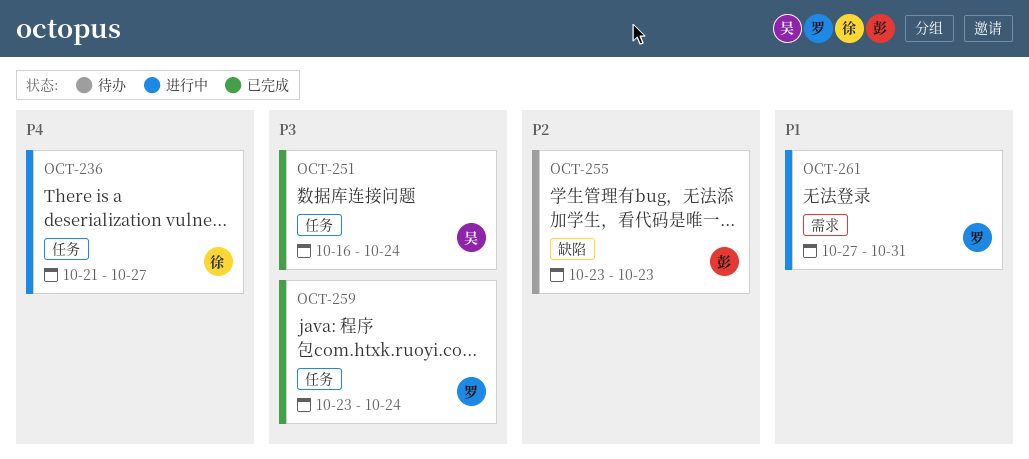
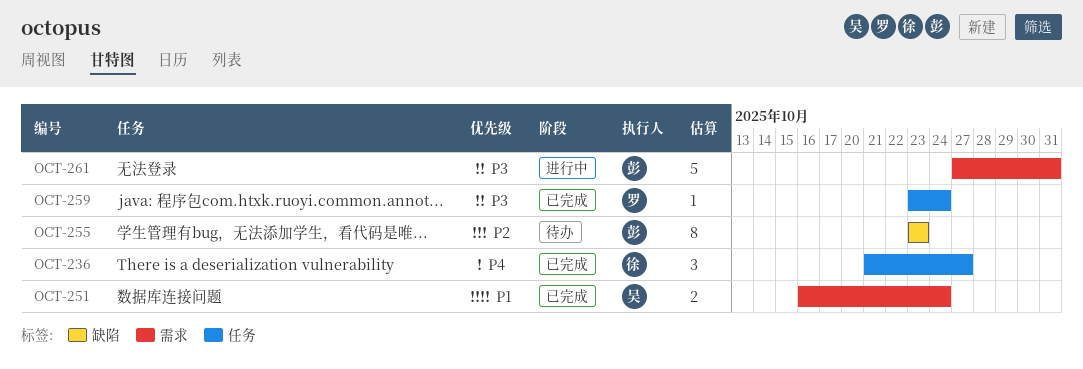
OCT-236, status: 进行中 -> 已完成
OCT-251, priority: P3 -> P1
OCT-251, label: 任务 -> 需求
OCT-261, owner: 罗 -> 彭
OCT-261, priority: P1 -> P3

